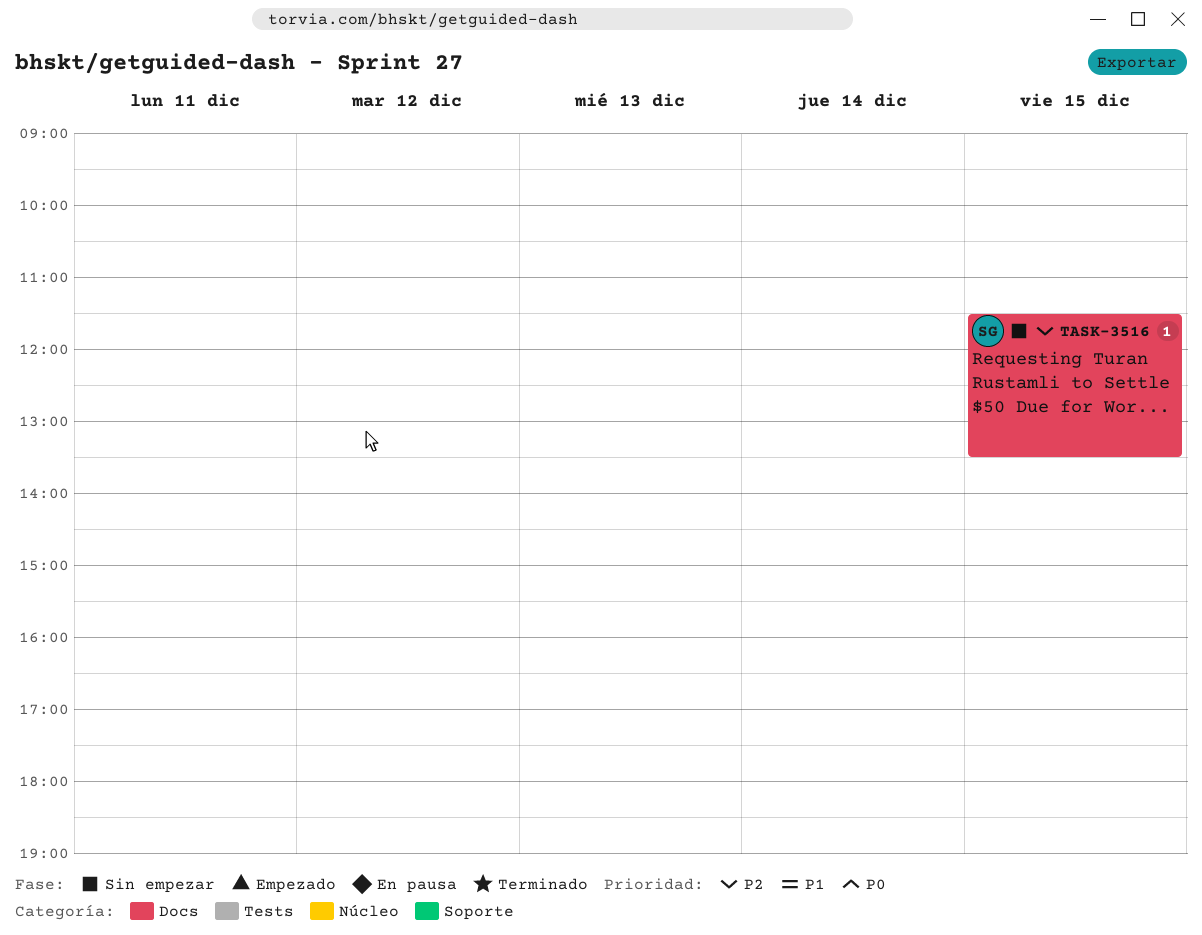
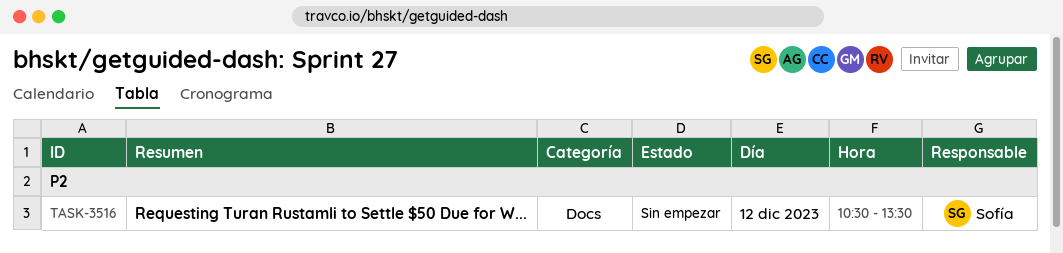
TASK-3516, day: Dec 15 -> Dec 12
TASK-3516, begins: 11:30 -> 10:30

